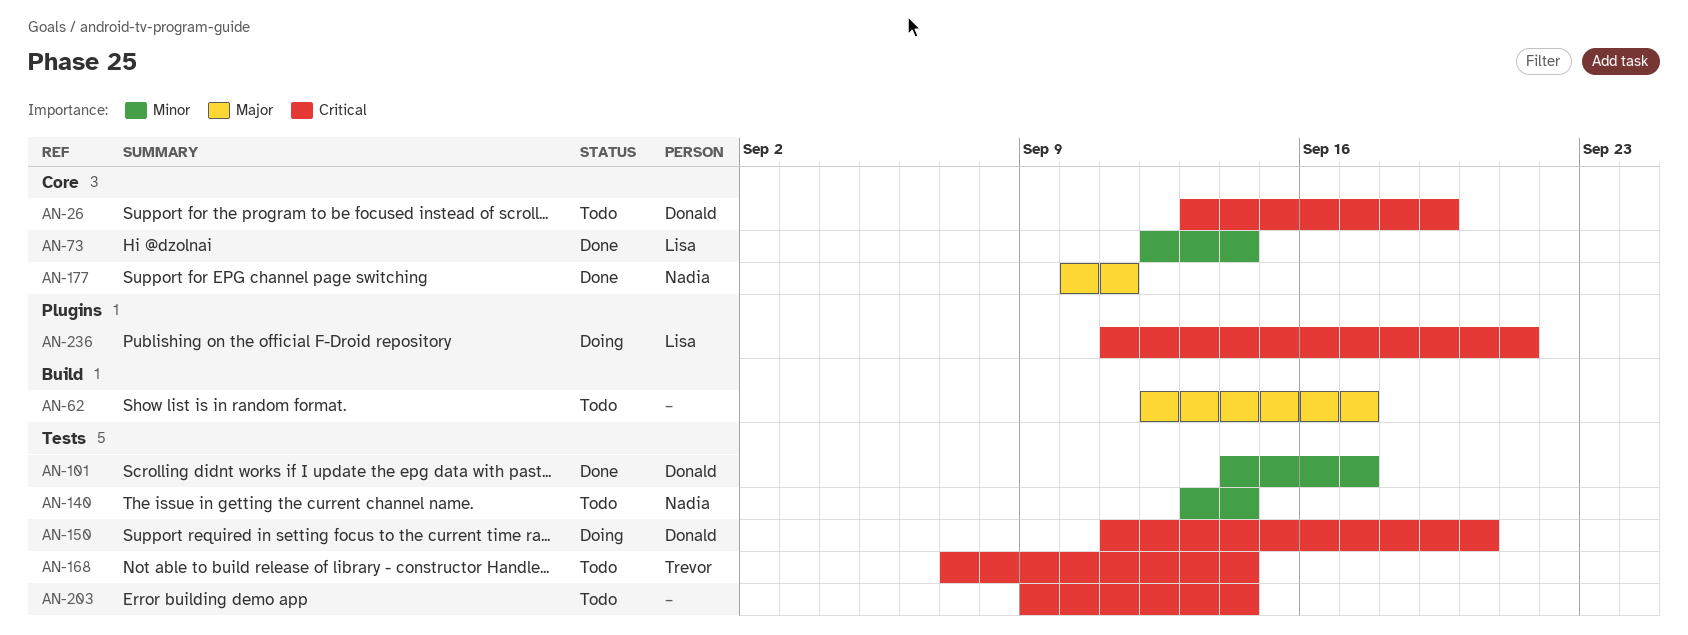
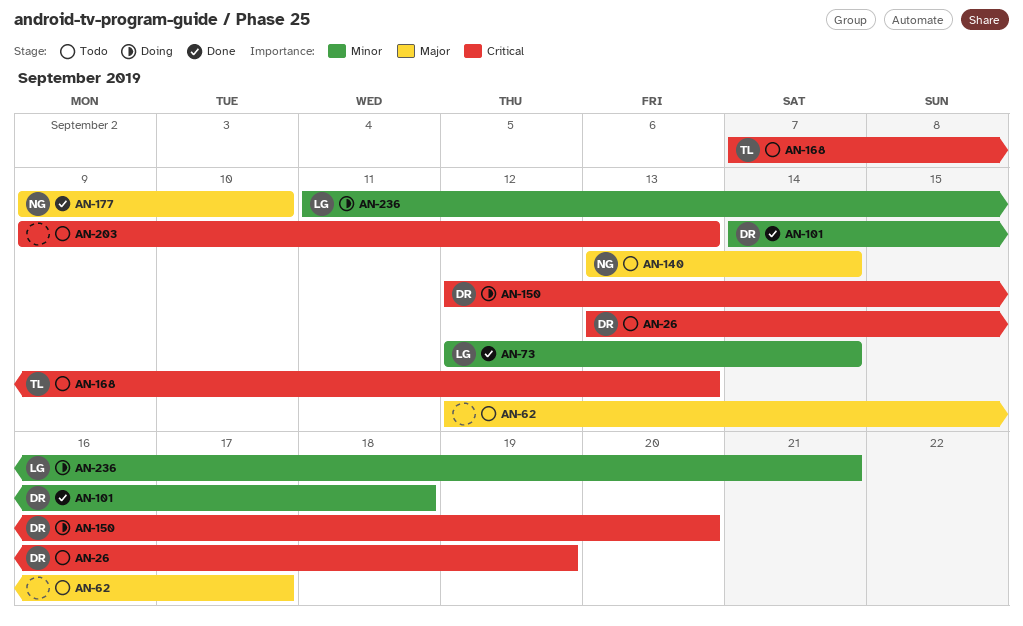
AN-101, due: Sep 17 -> Sep 18
AN-140, priority: Minor -> Major
AN-150, start: Sep 11 -> Sep 12
AN-168, due: Sep 14 -> Sep 13
AN-177, start: Sep 10 -> Sep 9
AN-177, due: Sep 11 -> Sep 10
AN-203, due: Sep 14 -> Sep 13
AN-236, priority: Critical -> Minor

